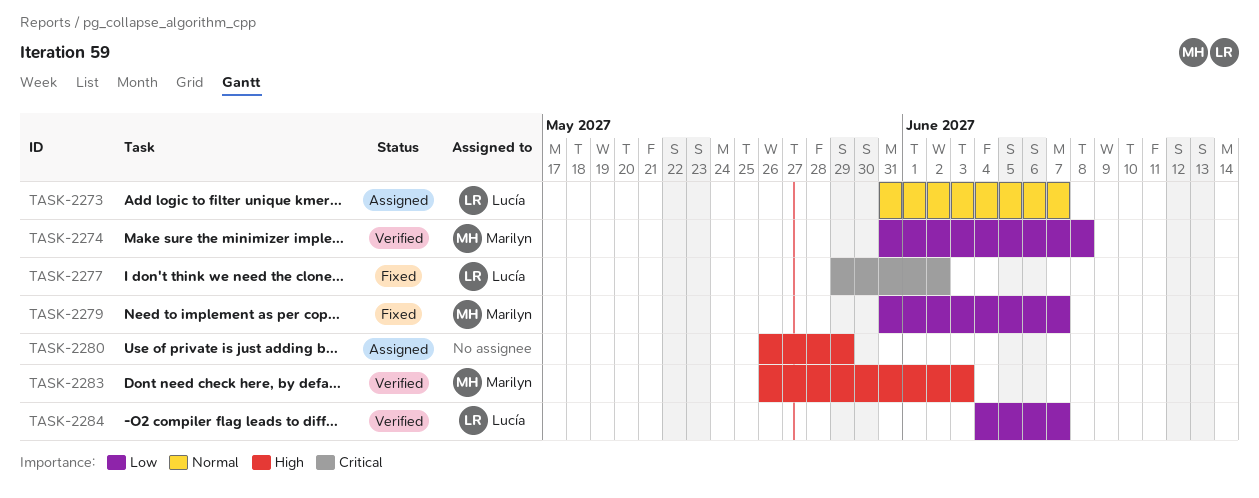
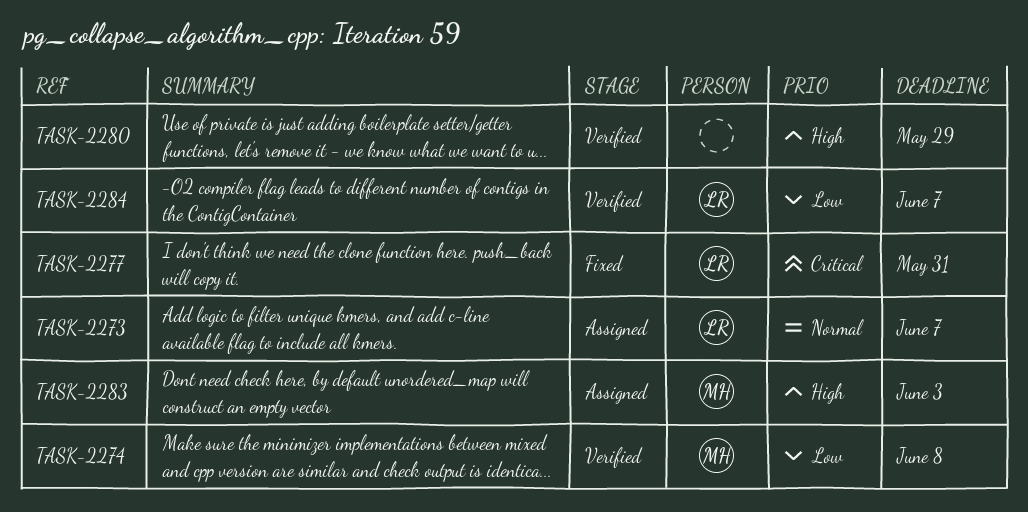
TASK-2277, due: Jun 2 -> May 31
TASK-2279: present -> none
TASK-2280, status: Assigned -> Verified
TASK-2283, status: Verified -> Assigned

